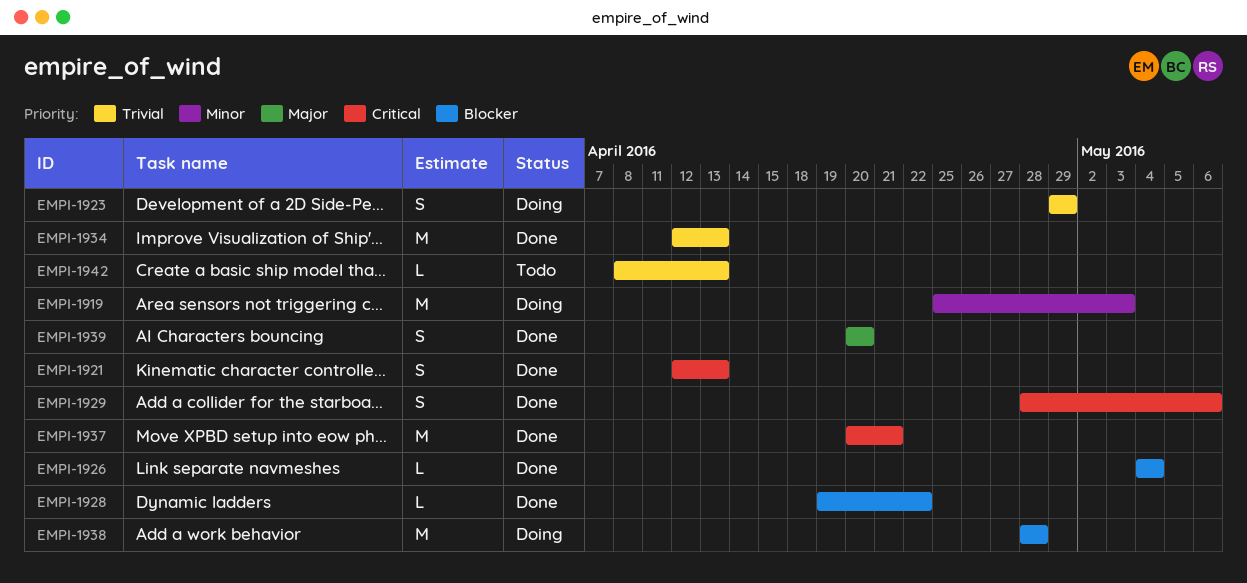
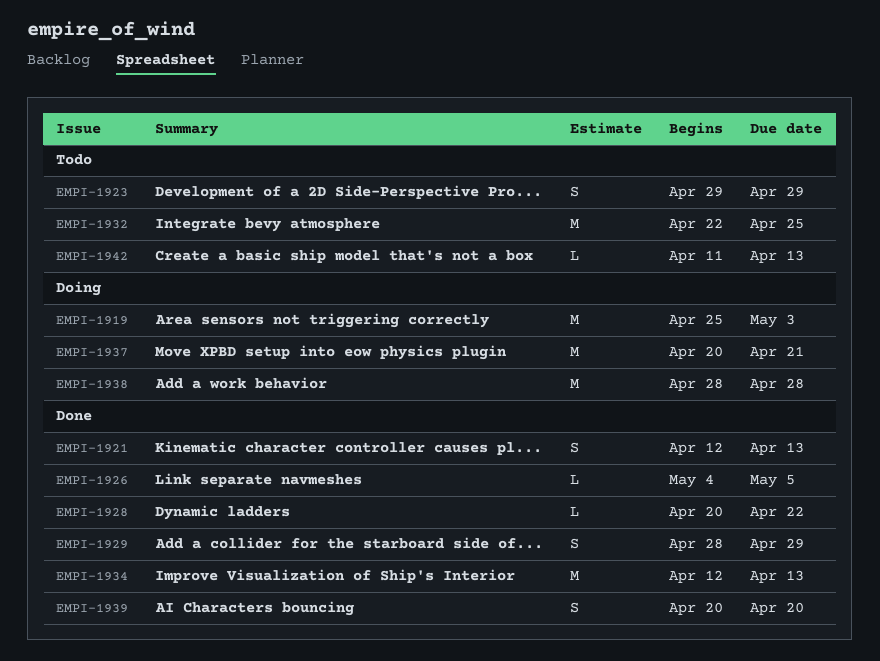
EMPI-1923, status: Doing -> Todo
EMPI-1926, due: May 4 -> May 5
EMPI-1928, start: Apr 19 -> Apr 20
EMPI-1929, due: May 6 -> Apr 29
EMPI-1932: none -> present
EMPI-1937, status: Done -> Doing
EMPI-1942, start: Apr 8 -> Apr 11

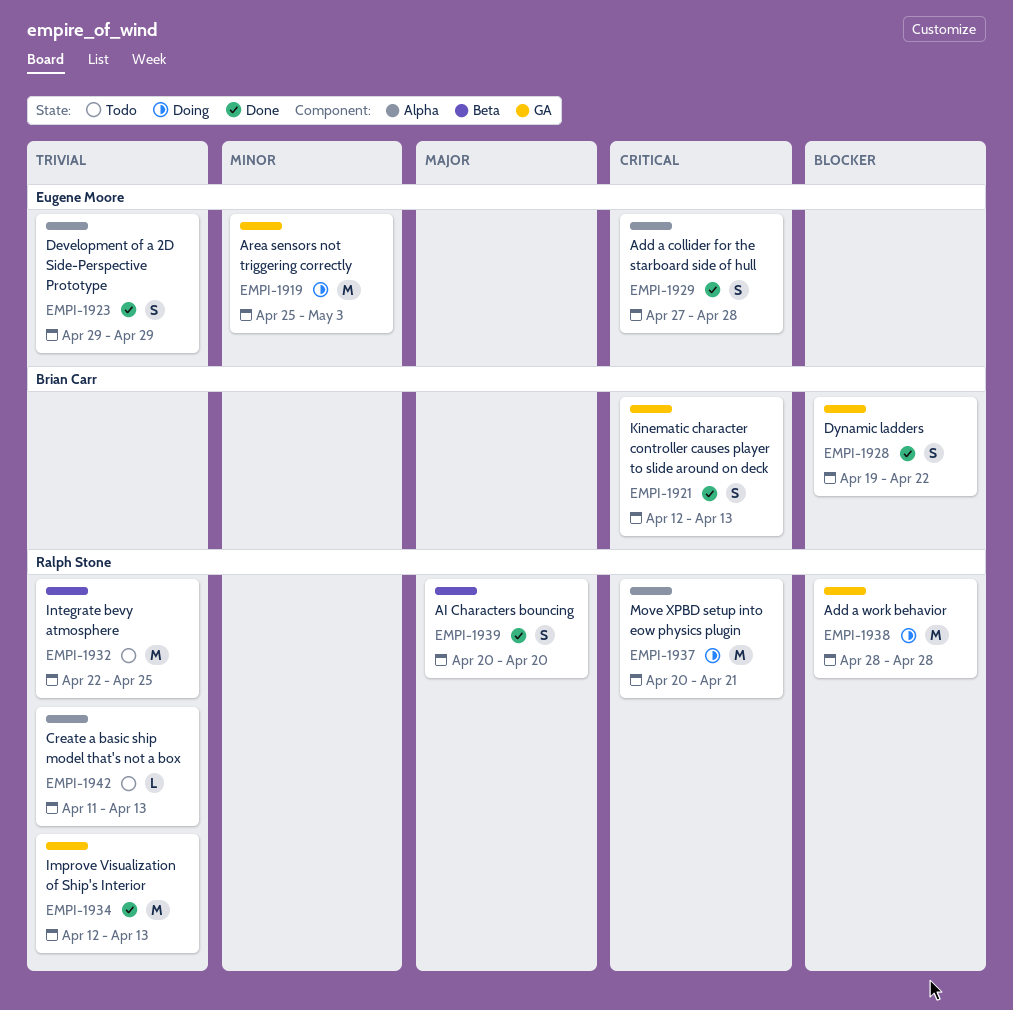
EMPI-1923, status: Todo -> Done
EMPI-1926: present -> none
EMPI-1928, estimate: L -> S
EMPI-1928, start: Apr 20 -> Apr 19
EMPI-1929, start: Apr 28 -> Apr 27
EMPI-1929, due: Apr 29 -> Apr 28

